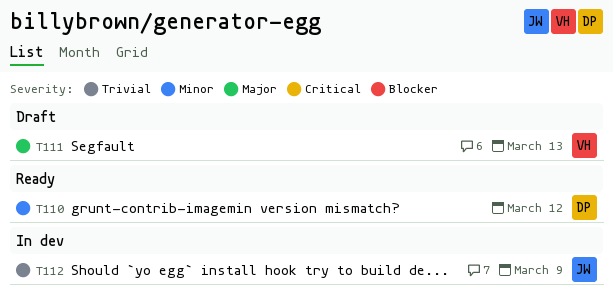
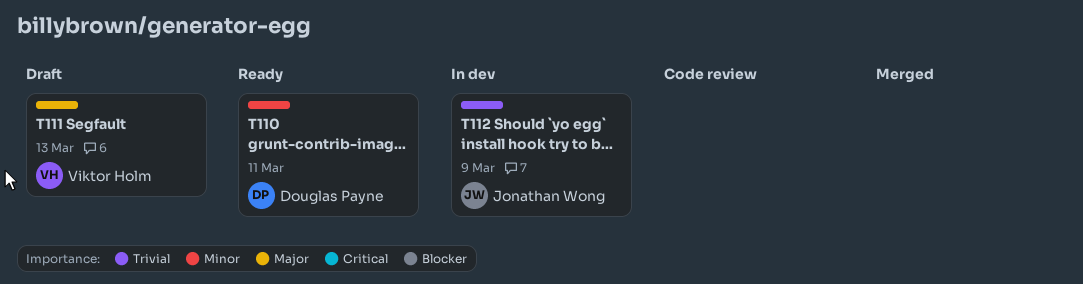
T110, due: Mar 12 -> Mar 11

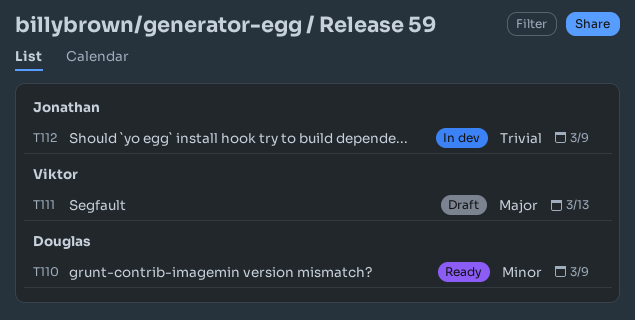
T110, due: Mar 11 -> Mar 9

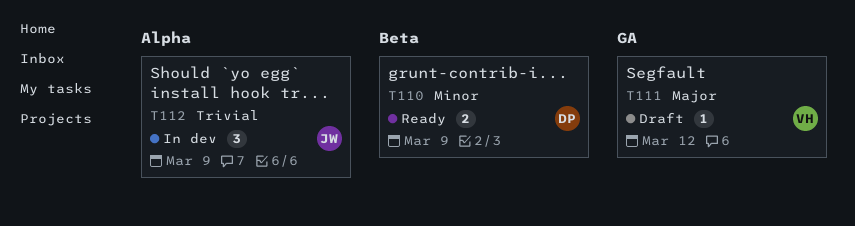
T111, due: Mar 13 -> Mar 12

